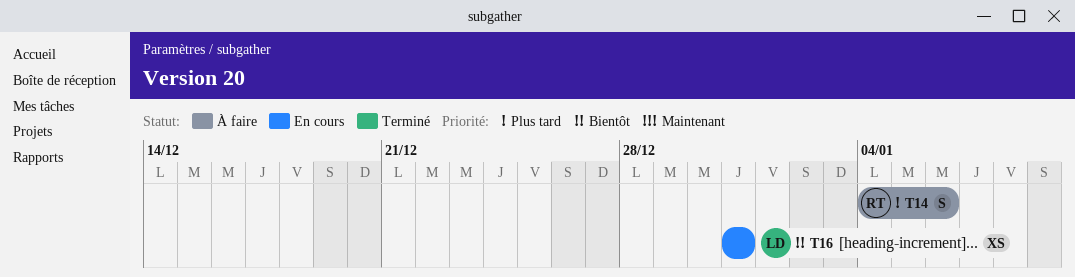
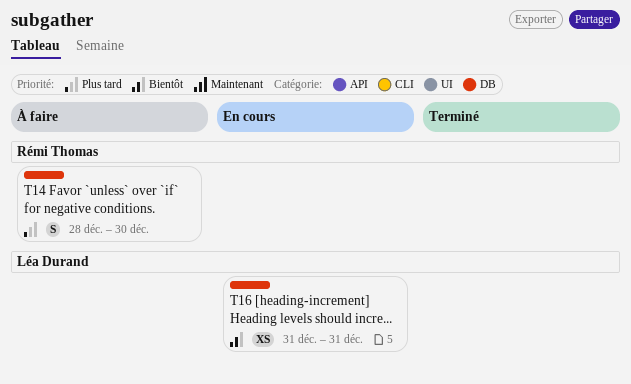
T14, start: Jan 4 -> Dec 28
T14, due: Jan 6 -> Dec 30

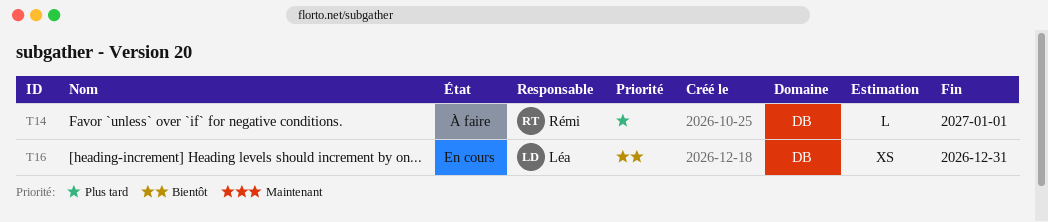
T14, estimate: S -> L
T14, due: Dec 30 -> Jan 1

